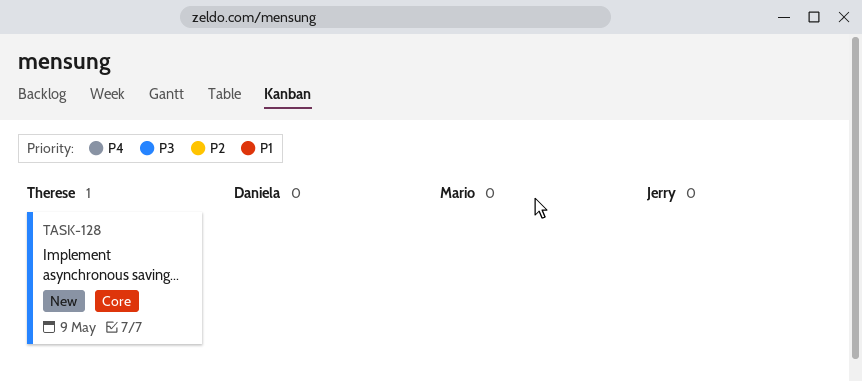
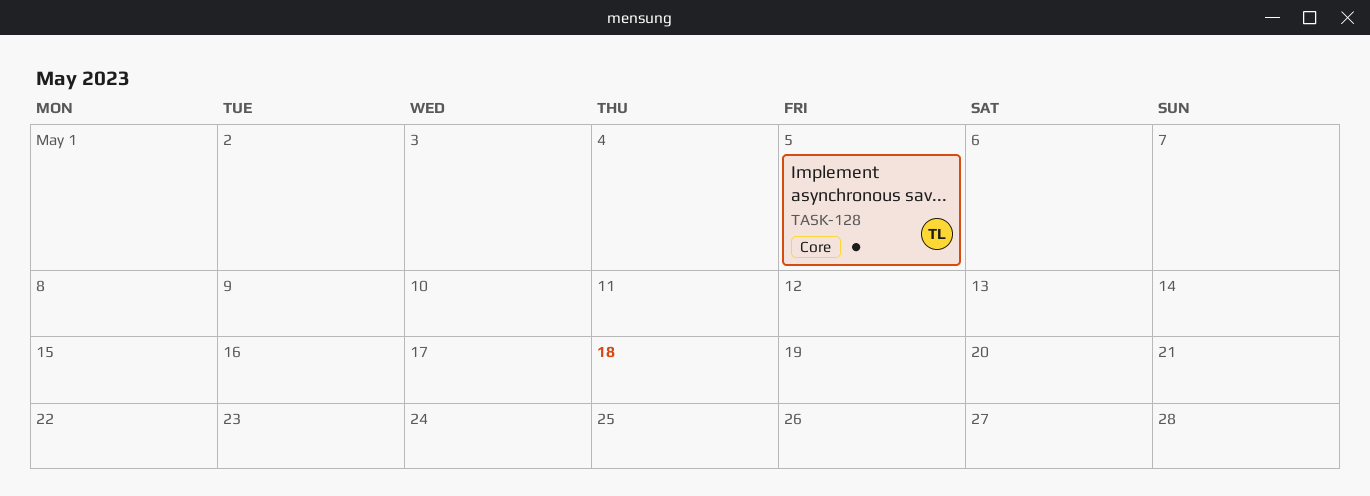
TASK-128, due: May 9 -> May 5

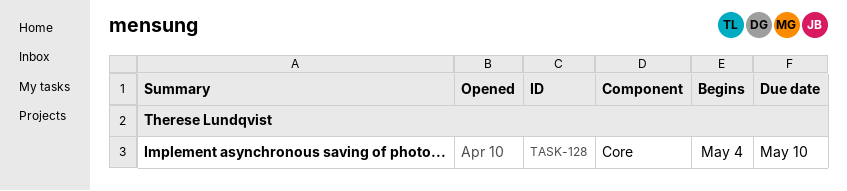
TASK-128, due: May 5 -> May 10

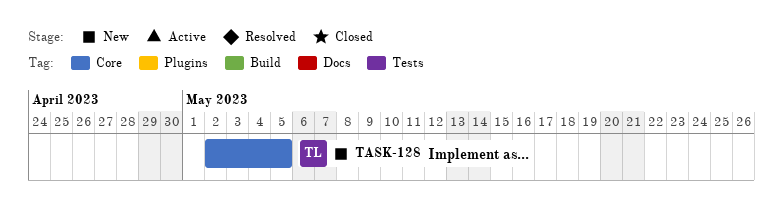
TASK-128, start: May 4 -> May 2
TASK-128, due: May 10 -> May 5

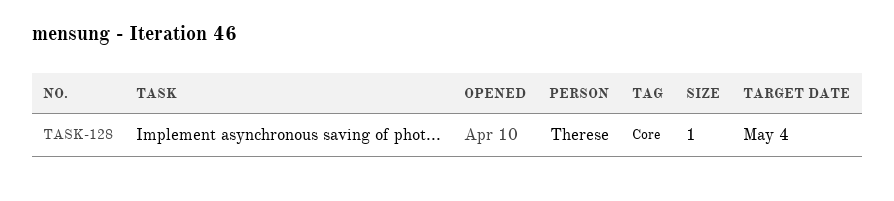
TASK-128, due: May 5 -> May 4

